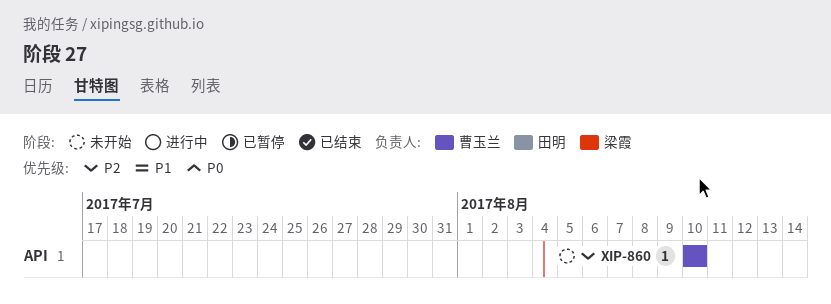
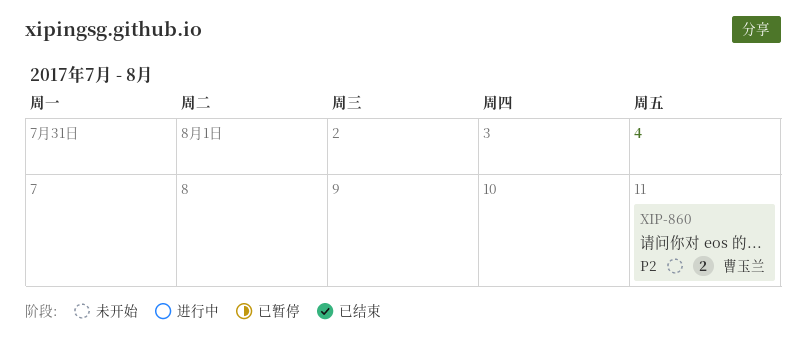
XIP-860, estimate: 1 -> 2
XIP-860, due: Aug 10 -> Aug 11

